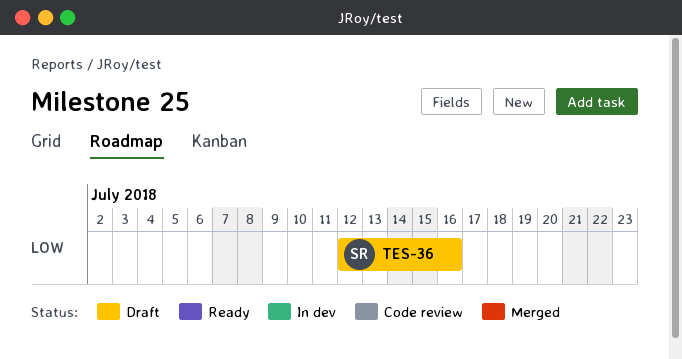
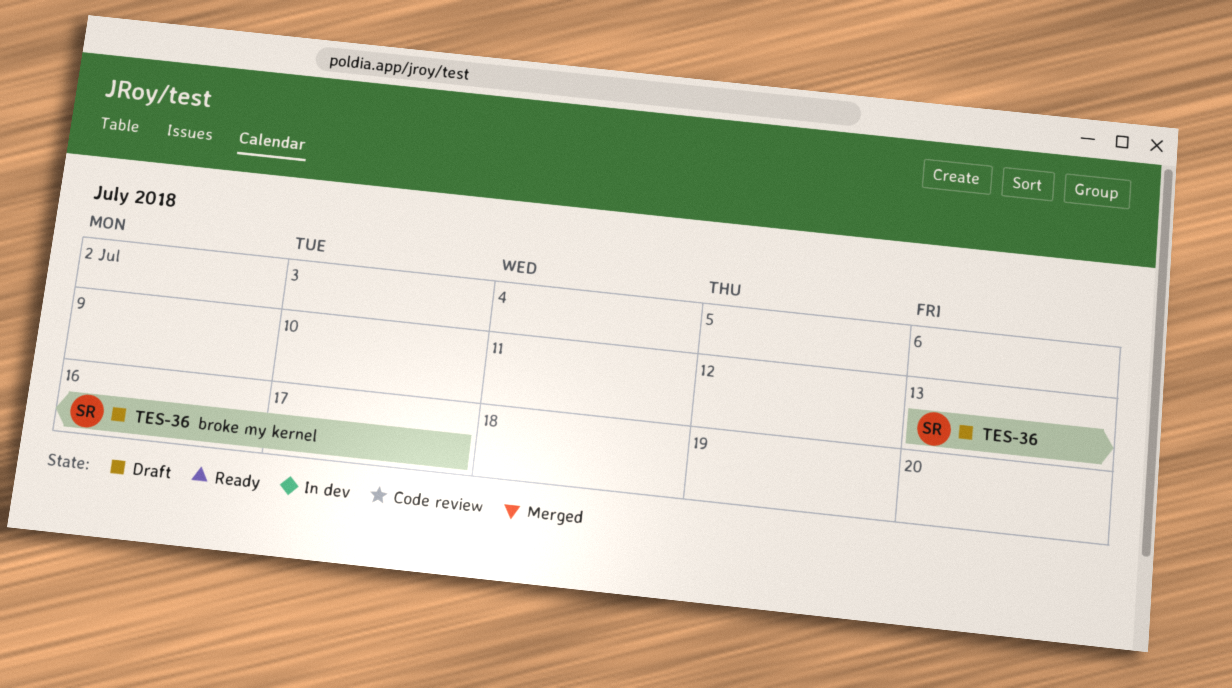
TES-36, start: Jul 12 -> Jul 13
TES-36, due: Jul 16 -> Jul 17

